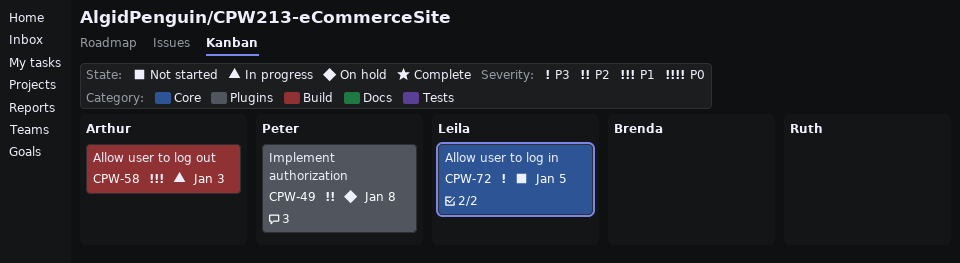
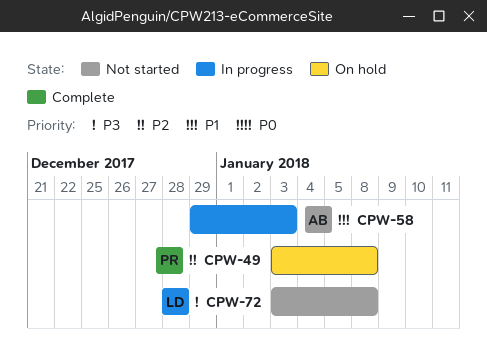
CPW-72, due: Jan 5 -> Jan 8

